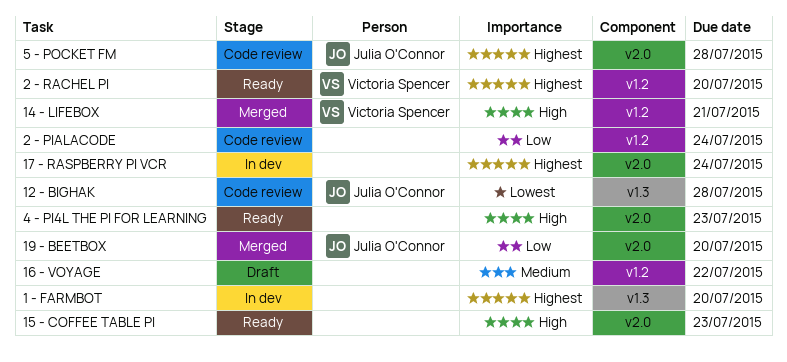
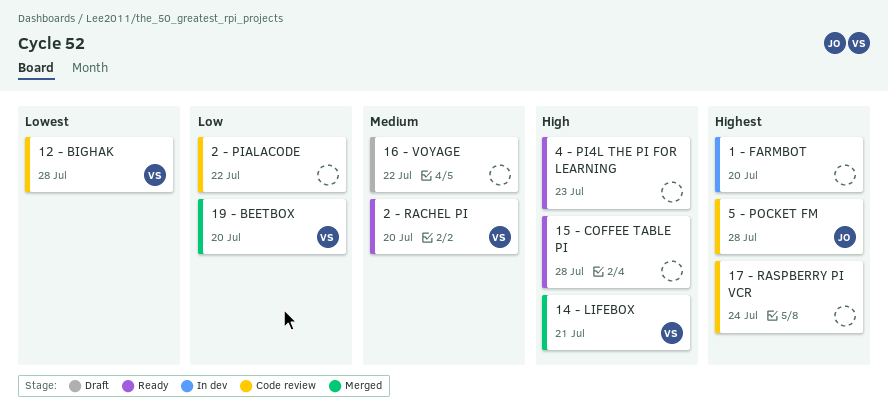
12 - BIGHAK, owner: Julia O'Connor -> Victoria Spencer
15 - COFFEE TABLE PI, due: Jul 23 -> Jul 28
17 - RASPBERRY PI VCR, status: In dev -> Code review
19 - BEETBOX, owner: Julia O'Connor -> Victoria Spencer
2 - PIALACODE, due: Jul 24 -> Jul 22
2 - RACHEL PI, priority: Highest -> Medium

